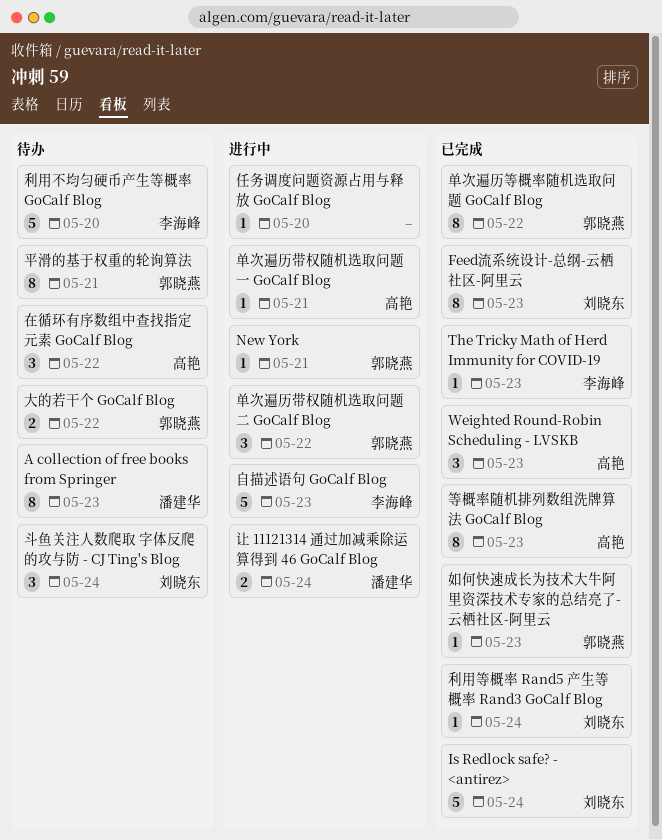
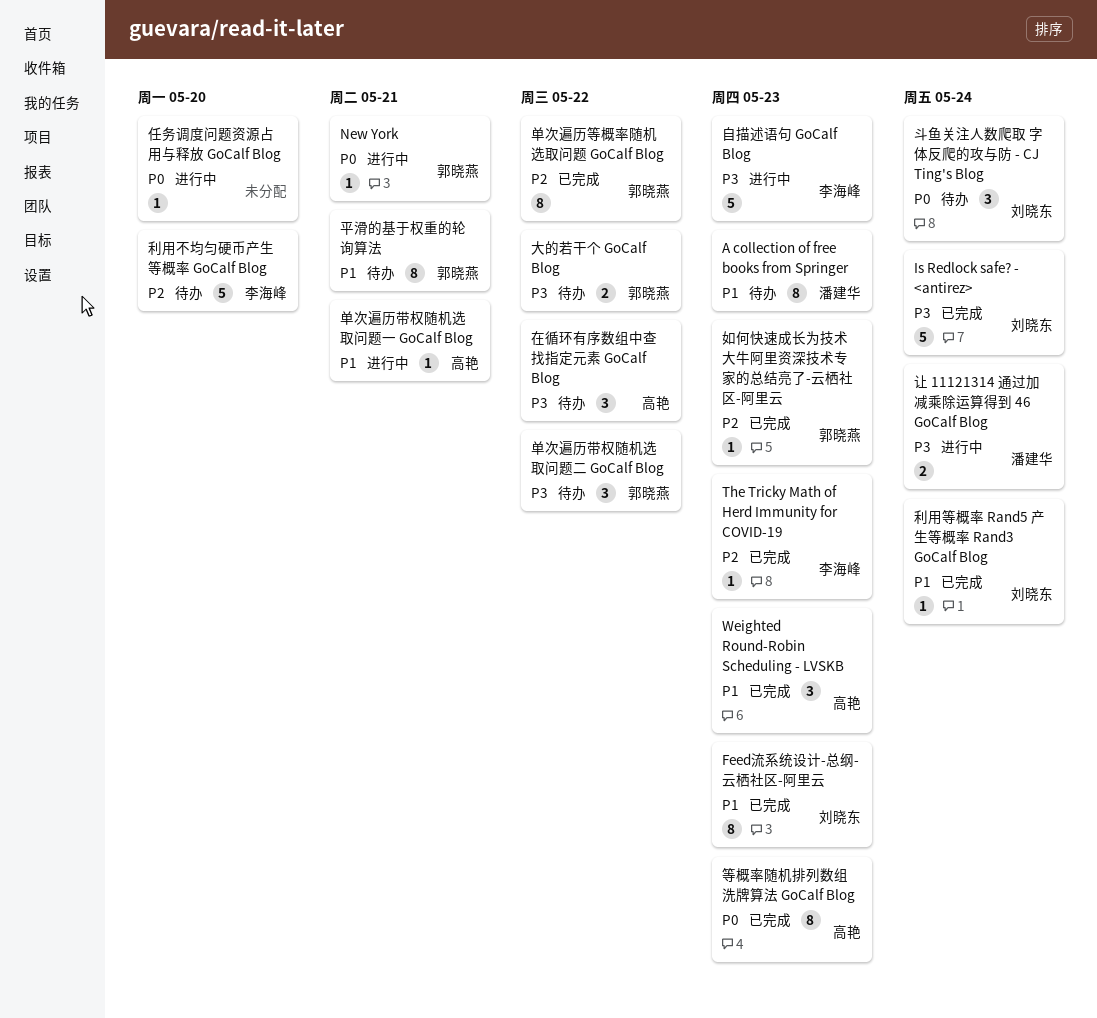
单次遍历带权随机选取问题二 GoCalf Blog, status: 进行中 -> 待办

